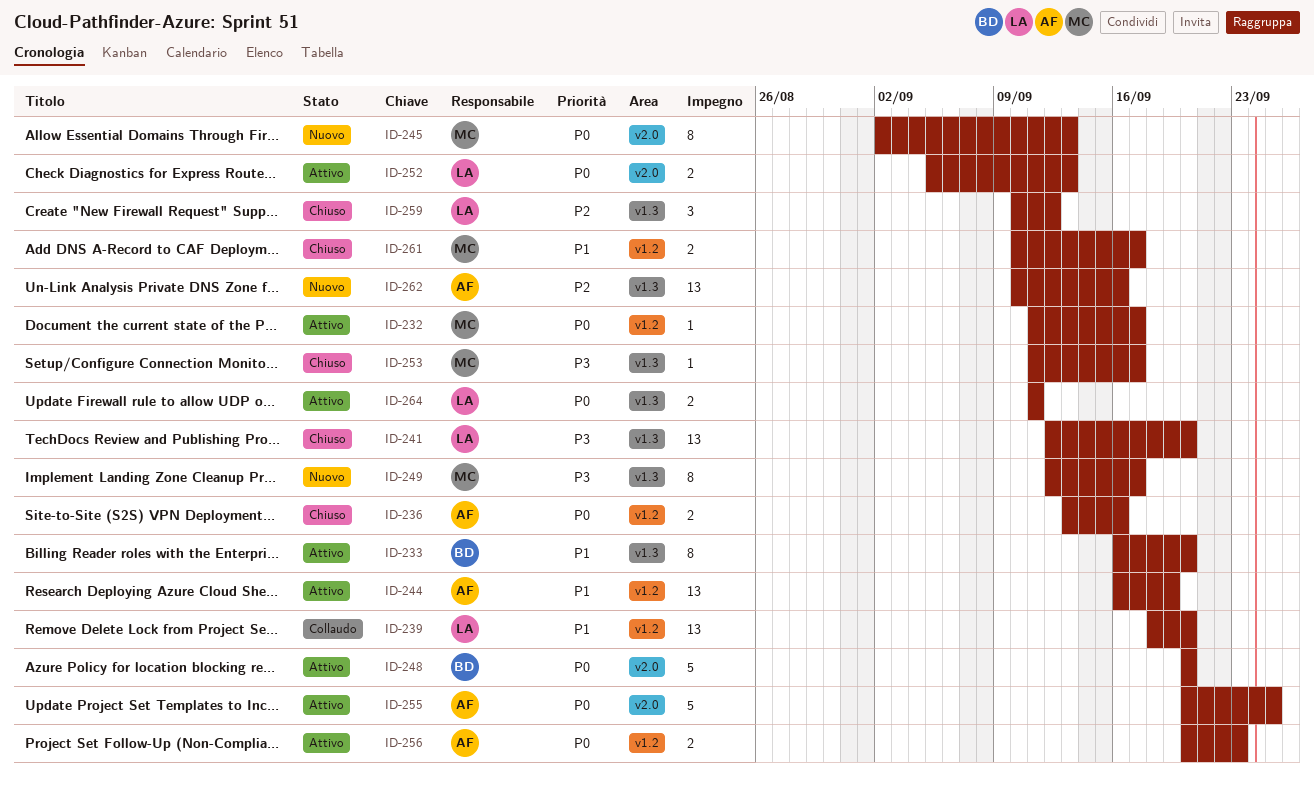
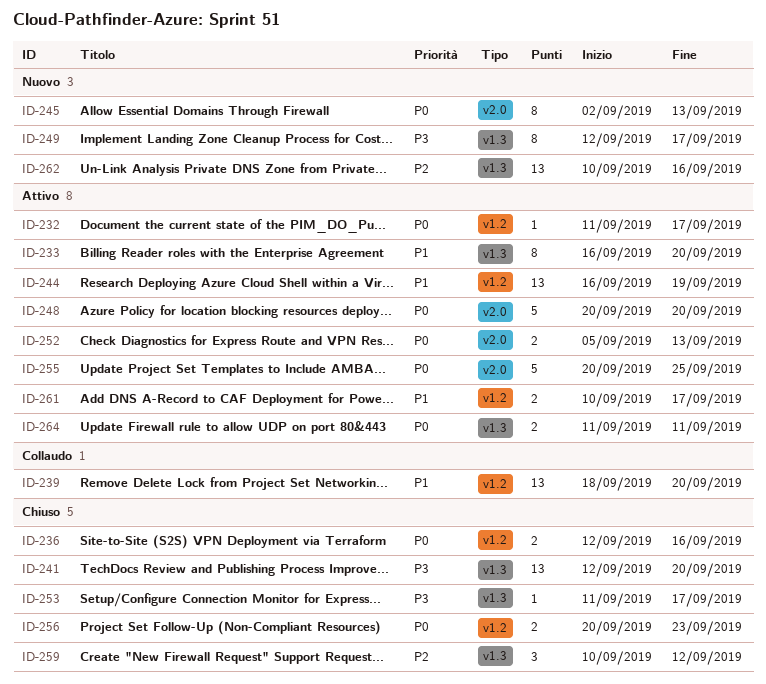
ID-236, start: Sep 13 -> Sep 12
ID-256, status: Attivo -> Chiuso
ID-261, status: Chiuso -> Attivo

